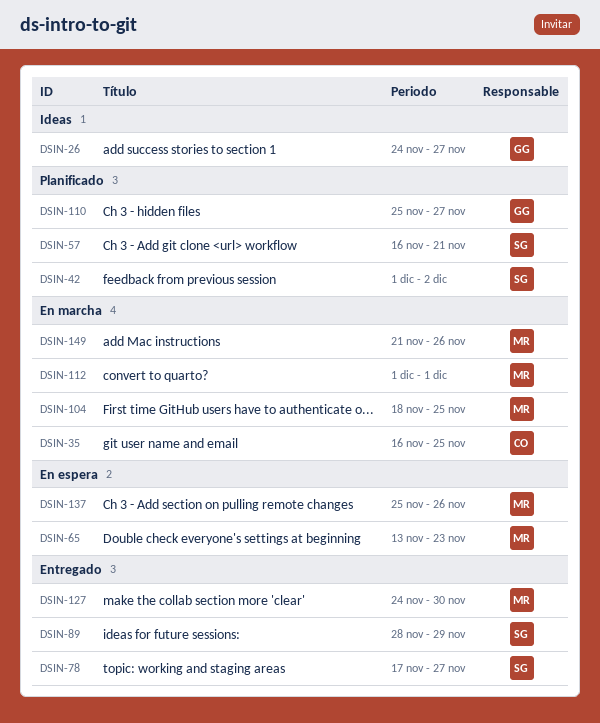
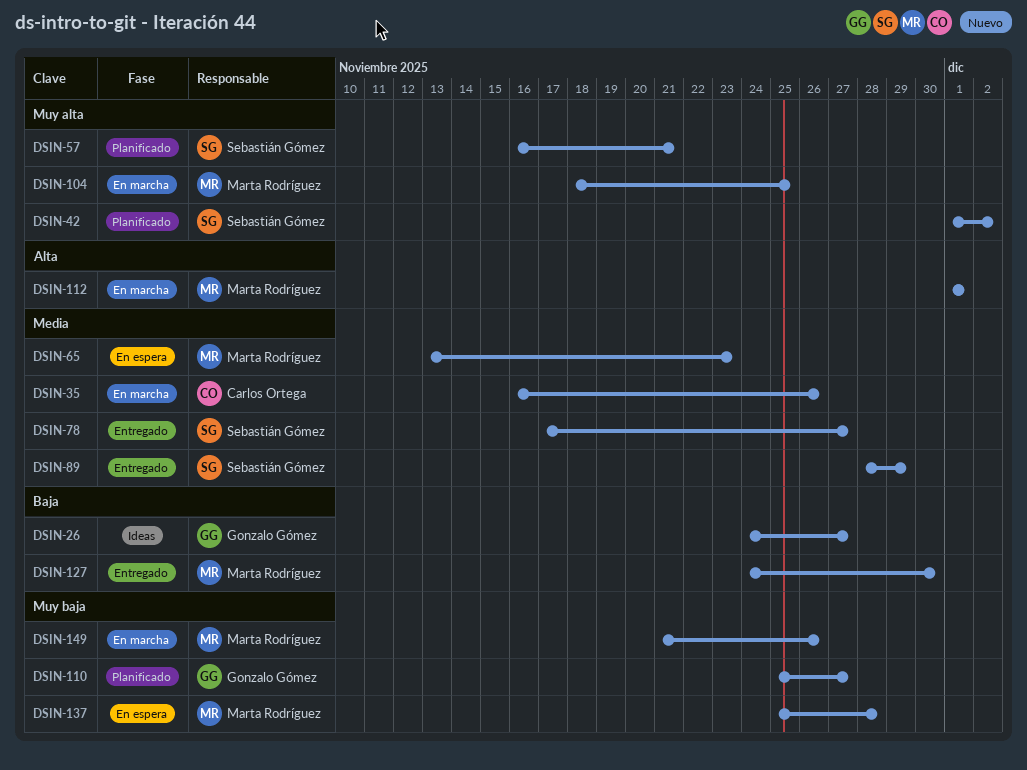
DSIN-35, due: Nov 25 -> Nov 26
DSIN-137, due: Nov 26 -> Nov 28

